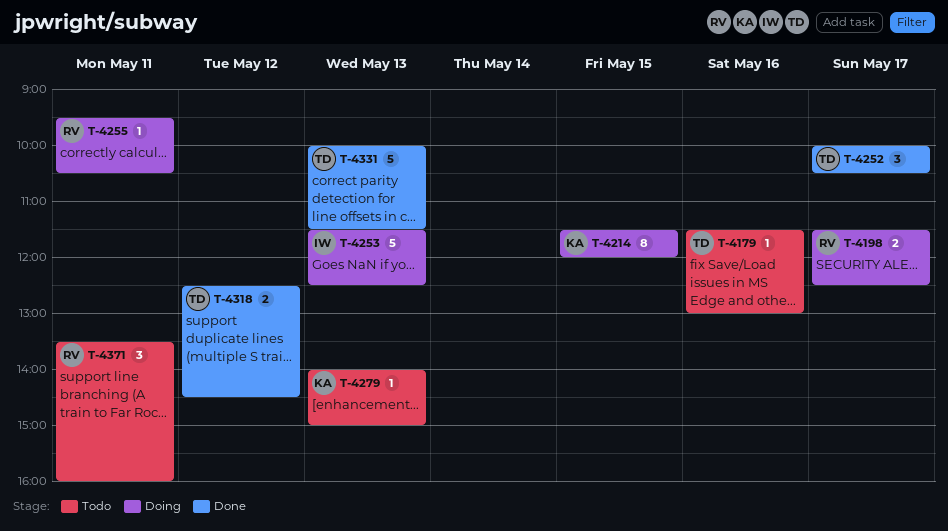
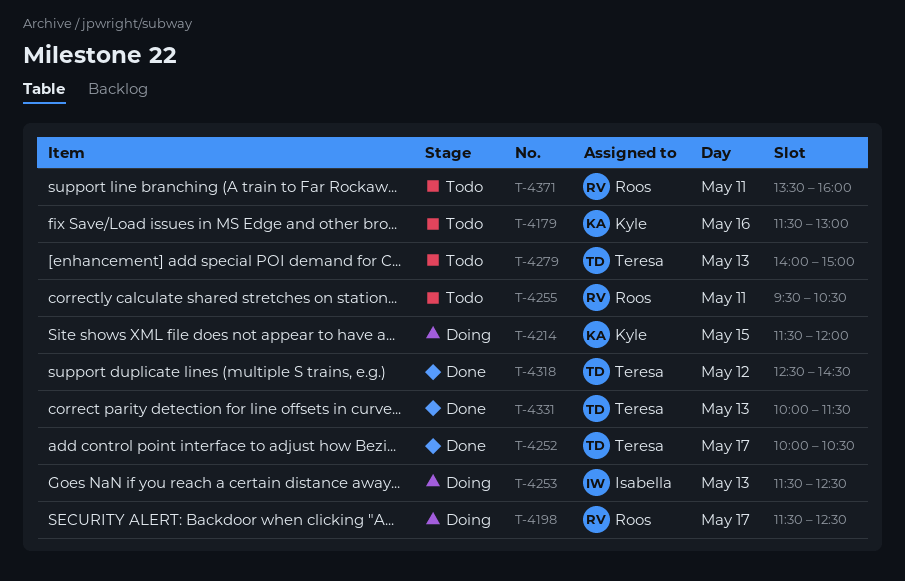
T-4179, owner: Teresa -> Kyle
T-4255, status: Doing -> Todo
T-4279, owner: Kyle -> Teresa

